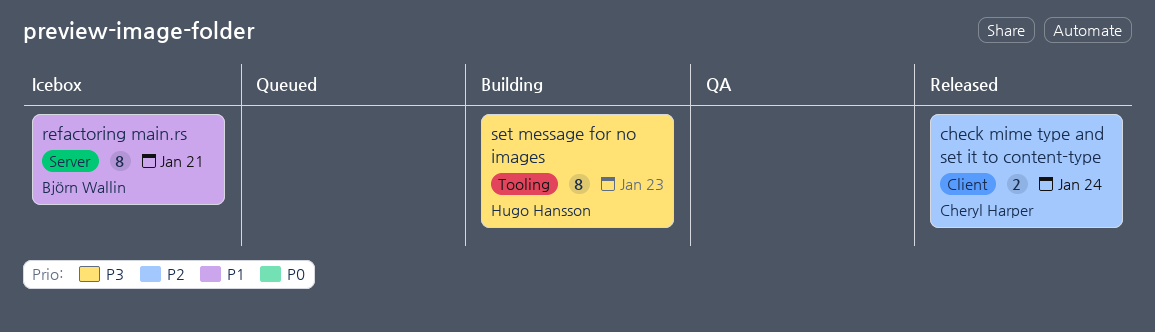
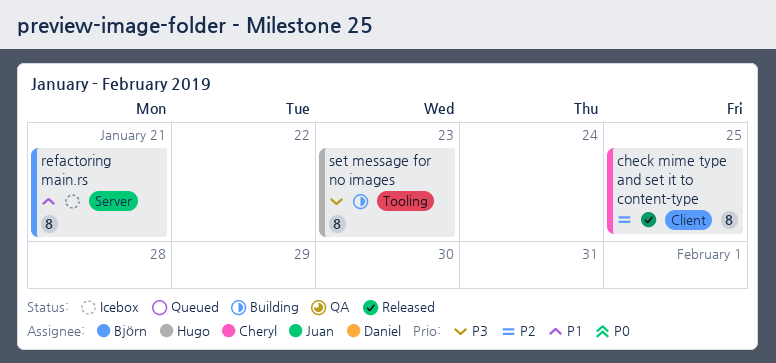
check mime type and set it to content-type, estimate: 2 -> 8
check mime type and set it to content-type, due: Jan 24 -> Jan 25

